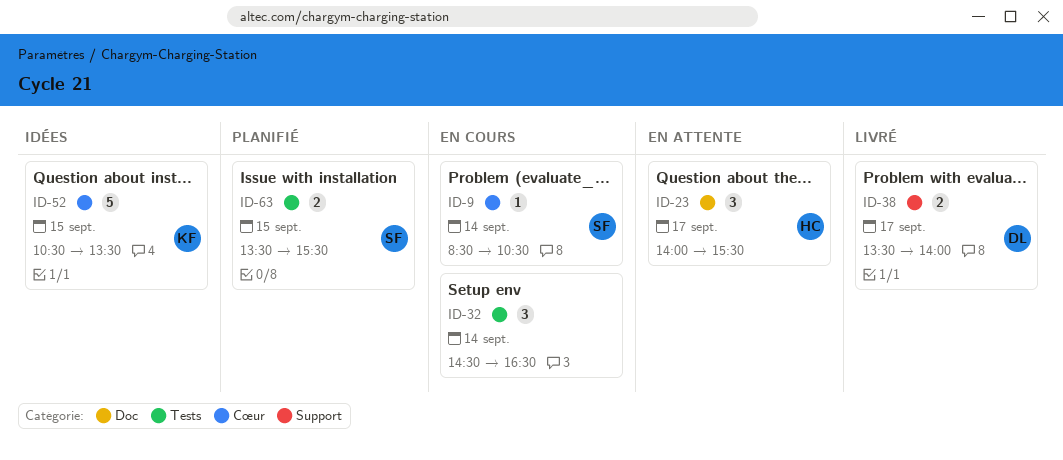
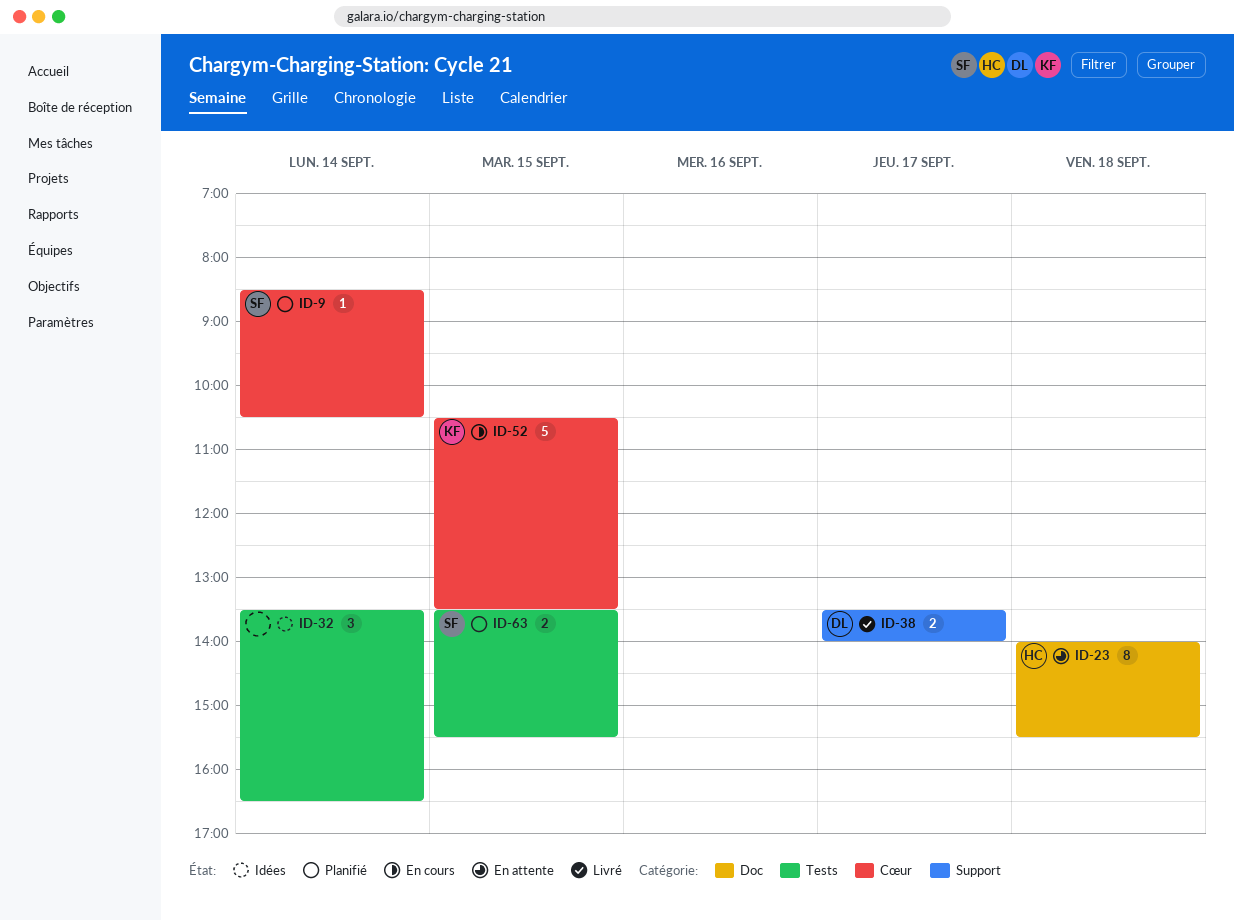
ID-9, status: En cours -> Planifié
ID-23, estimate: 3 -> 8
ID-23, day: Sep 17 -> Sep 18
ID-32, status: En cours -> Idées
ID-32, begins: 14:30 -> 13:30
ID-52, status: Idées -> En cours

